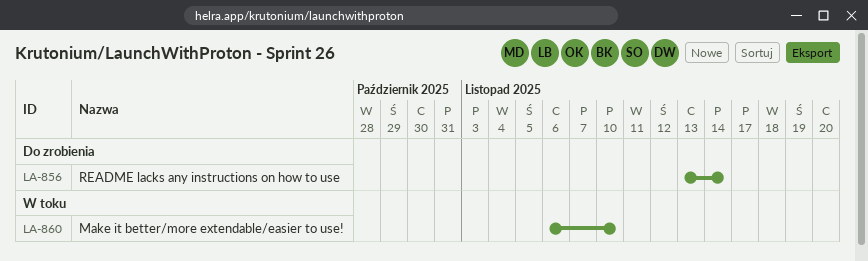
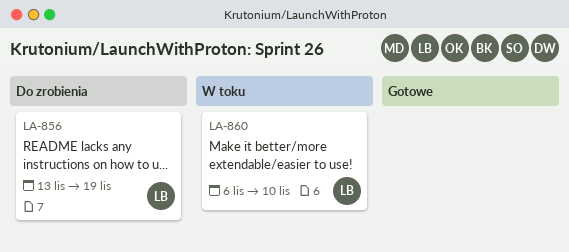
LA-856, due: Nov 14 -> Nov 19

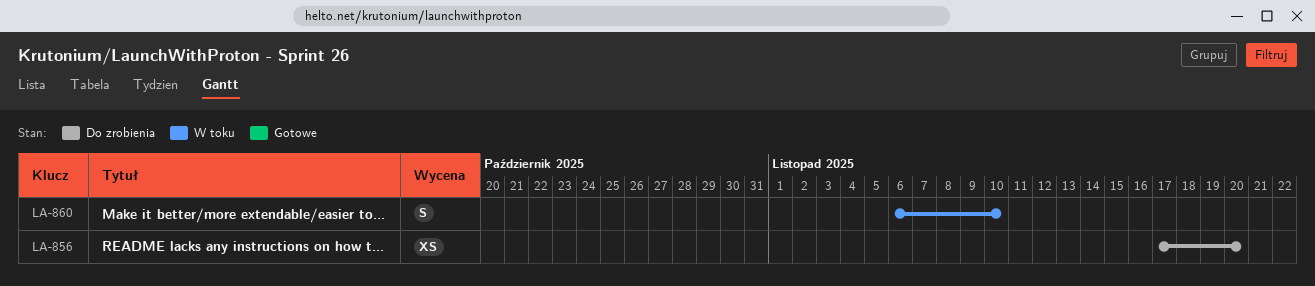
LA-856, start: Nov 13 -> Nov 17
LA-856, due: Nov 19 -> Nov 20

